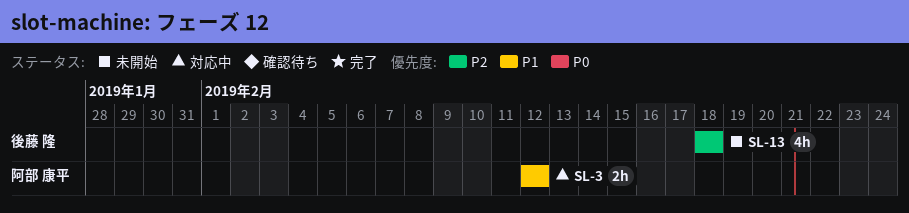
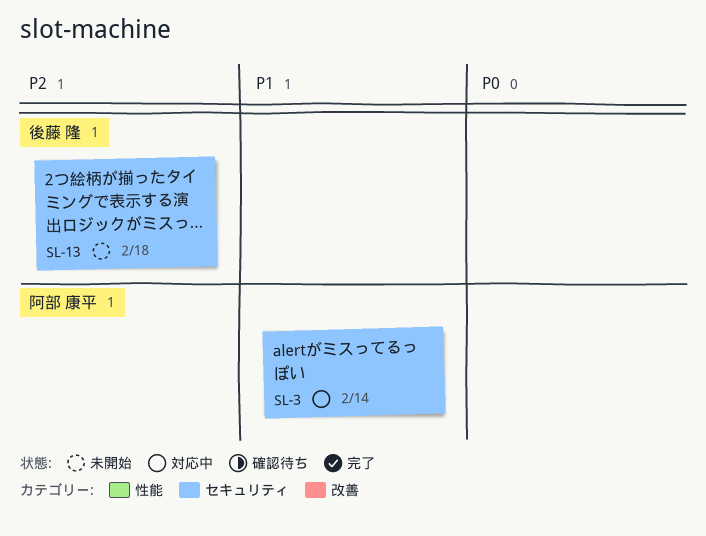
SL-3, due: Feb 12 -> Feb 14

